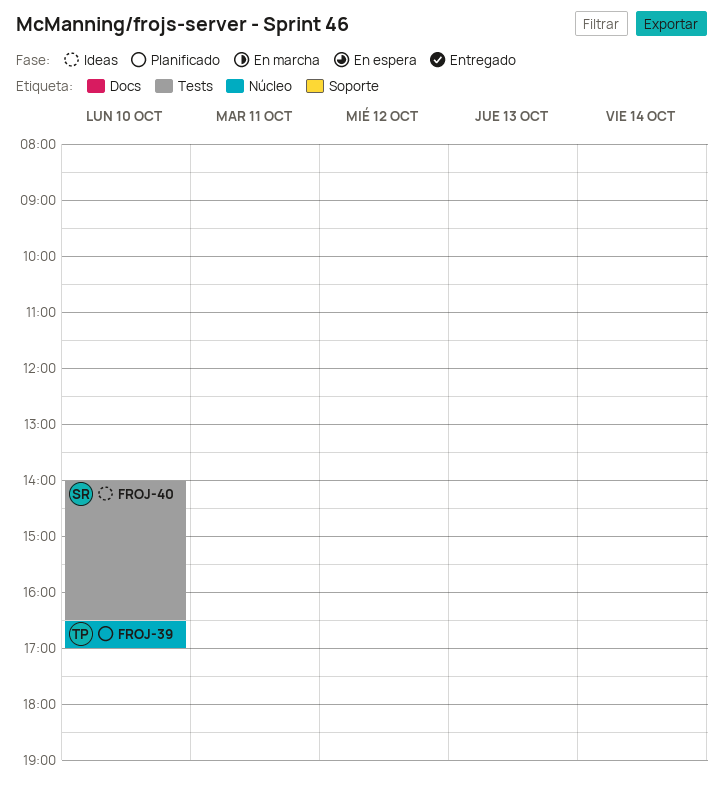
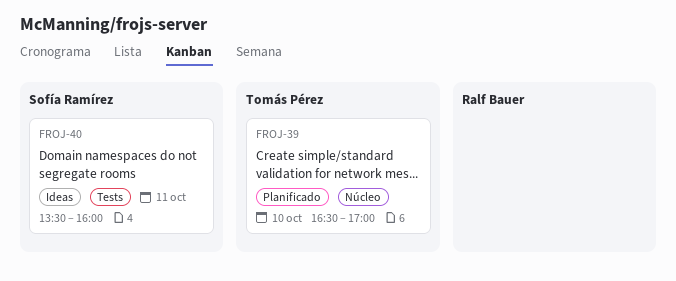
FROJ-40, day: Oct 10 -> Oct 11
FROJ-40, begins: 14:00 -> 13:30
FROJ-40, ends: 16:30 -> 16:00

